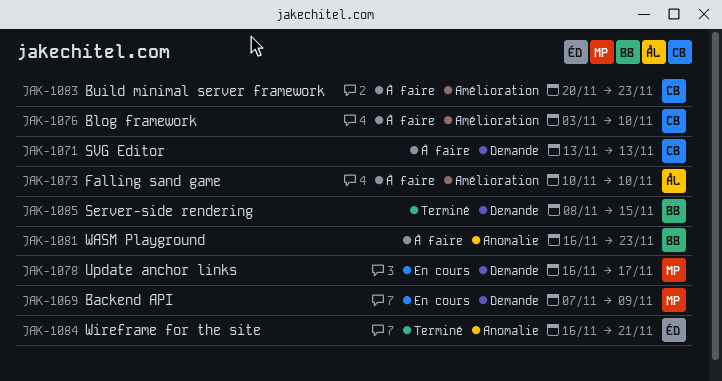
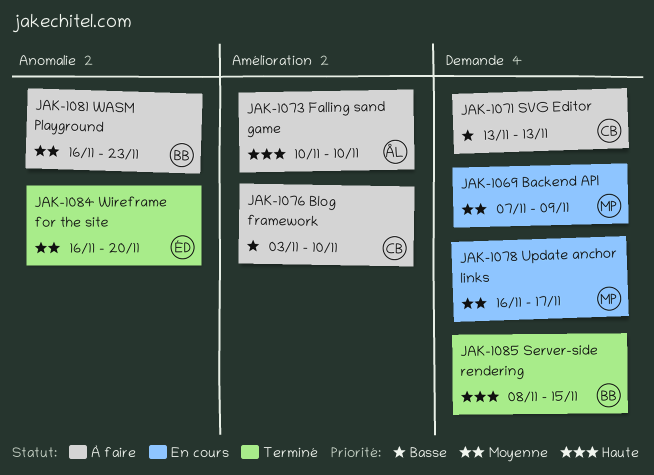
JAK-1083: present -> none
JAK-1084, due: Nov 21 -> Nov 20

